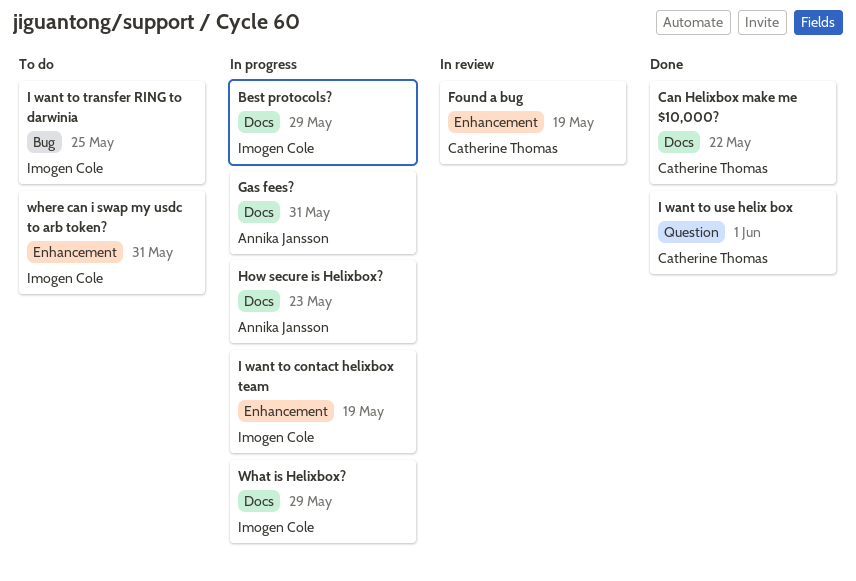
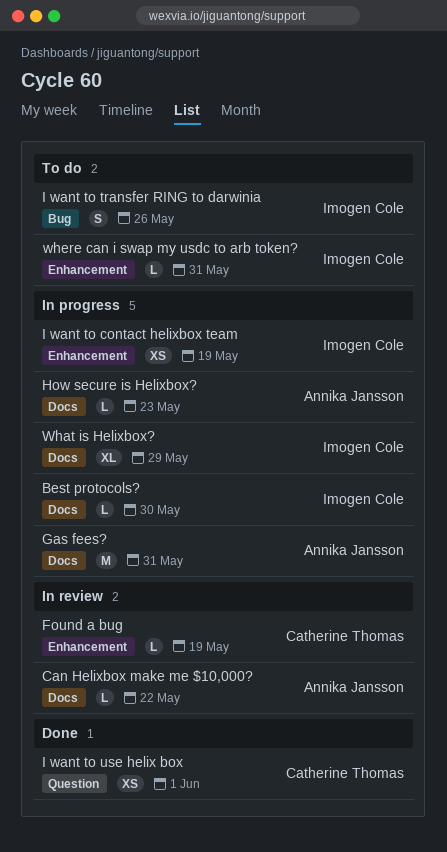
Best protocols?, due: May 29 -> May 30
Can Helixbox make me $10,000?, status: Done -> In review
Can Helixbox make me $10,000?, owner: Catherine Thomas -> Annika Jansson
I want to transfer RING to darwinia, due: May 25 -> May 26

